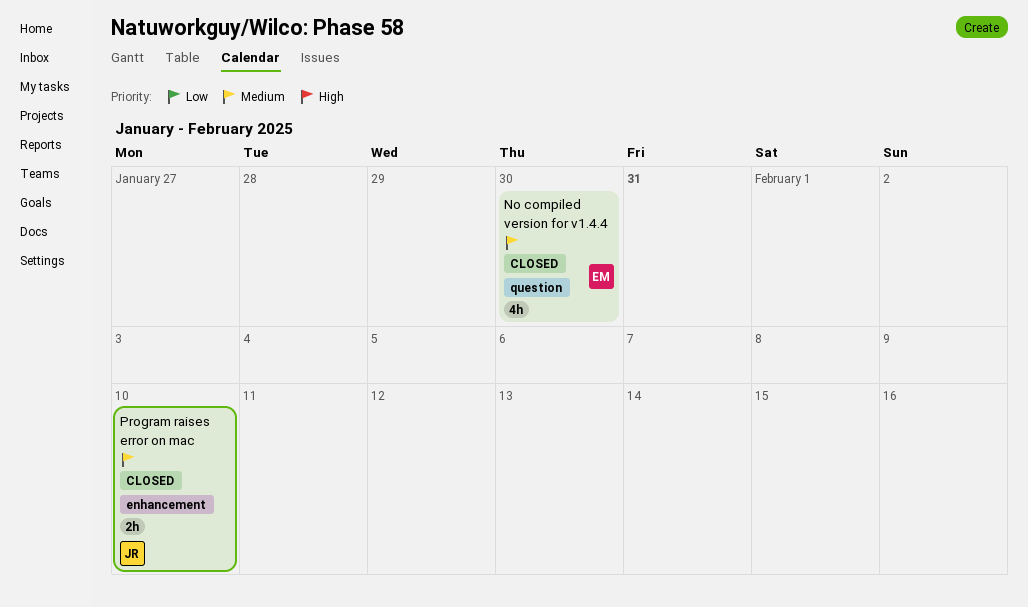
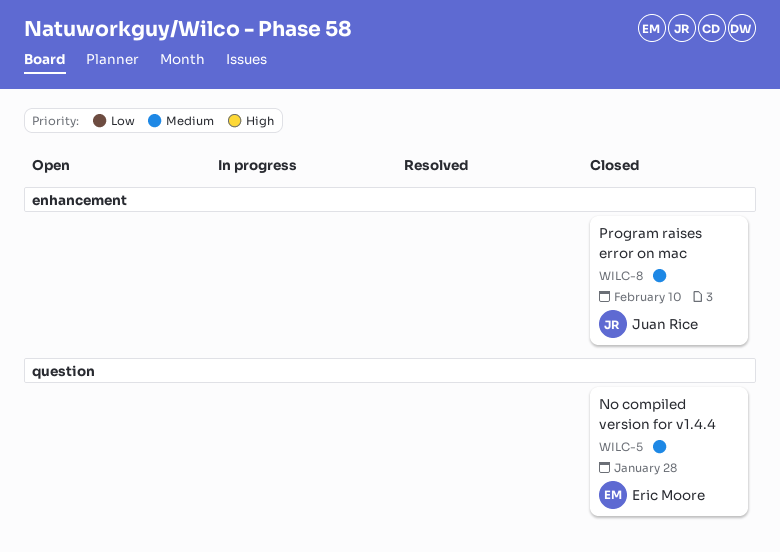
No compiled version for v1.4.4, due: Jan 30 -> Jan 28

